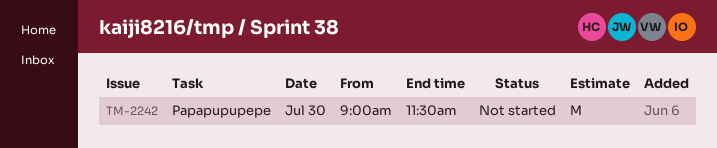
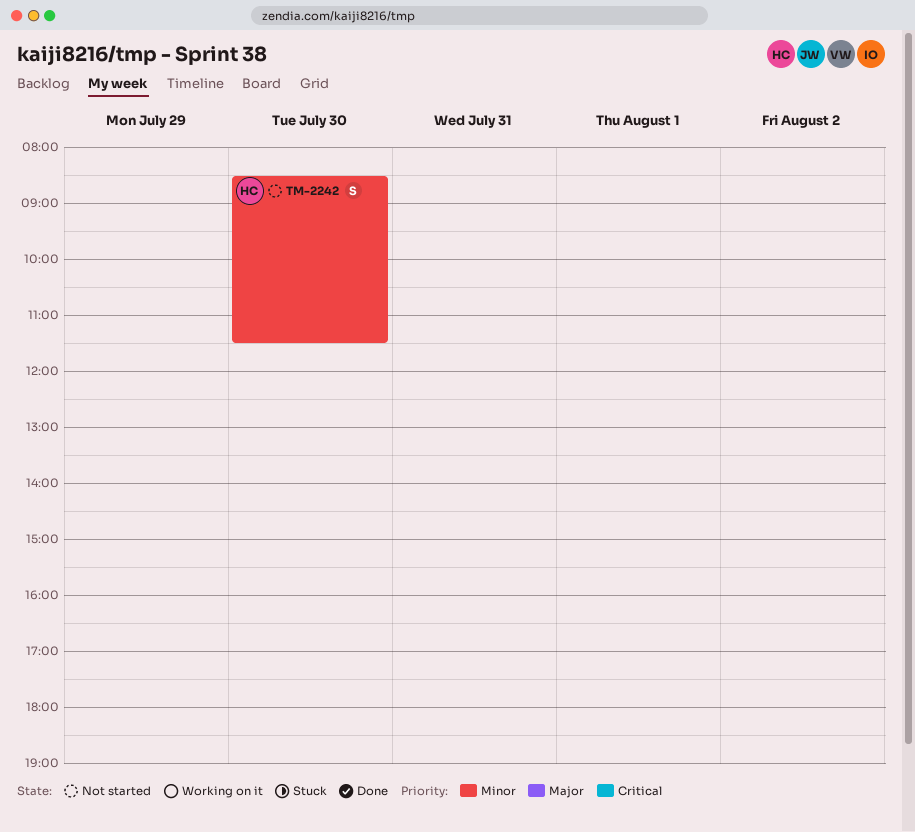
TM-2242, estimate: M -> S
TM-2242, begins: 09:00 -> 08:30

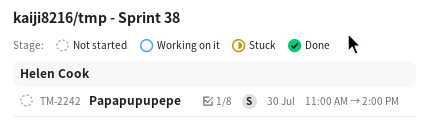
TM-2242, begins: 08:30 -> 11:00
TM-2242, ends: 11:30 -> 14:00

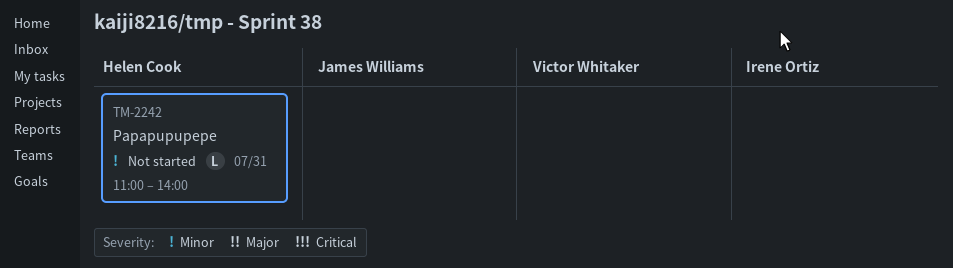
TM-2242, estimate: S -> L
TM-2242, day: Jul 30 -> Jul 31

